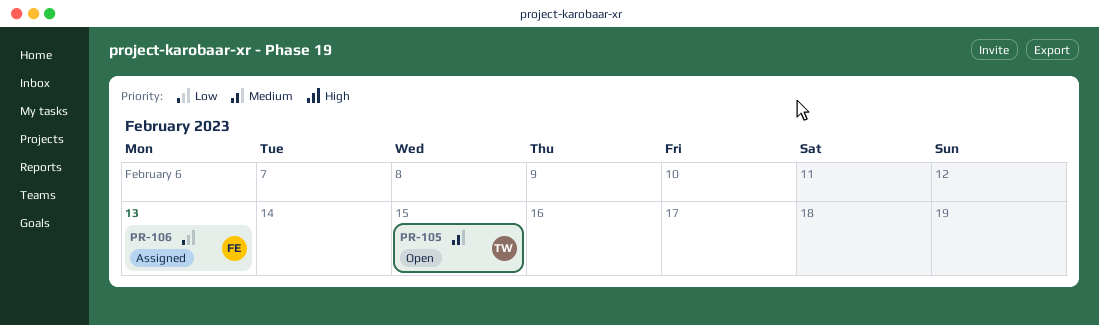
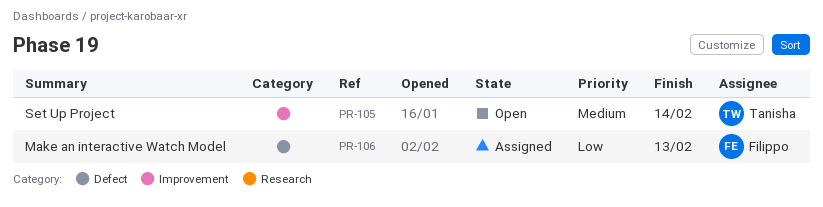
PR-105, due: Feb 15 -> Feb 14

